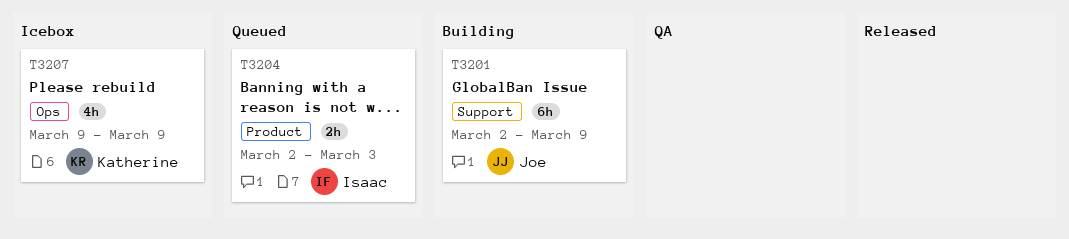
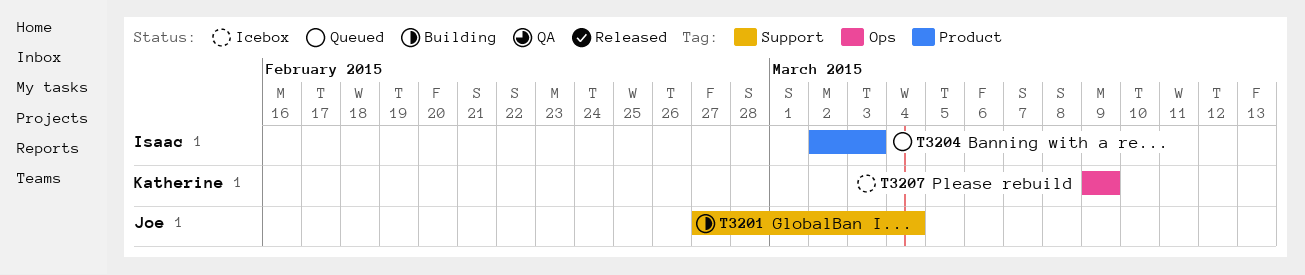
T3201, start: Mar 2 -> Feb 27
T3201, due: Mar 9 -> Mar 4

